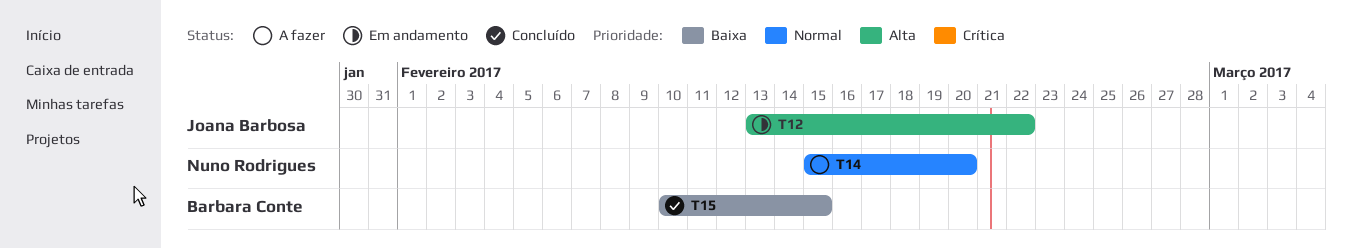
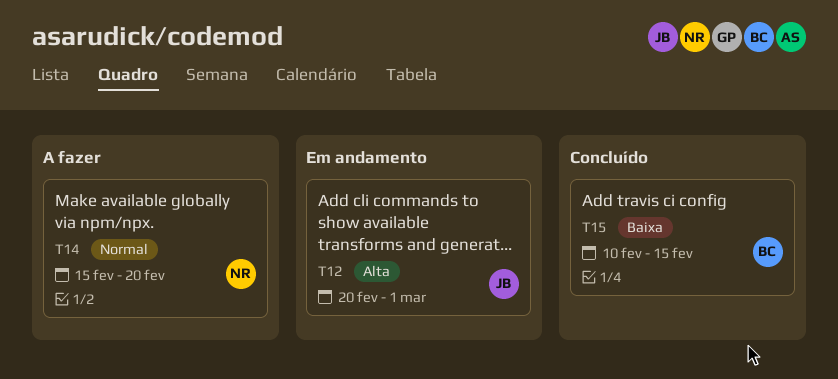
T12, start: Feb 13 -> Feb 20
T12, due: Feb 22 -> Mar 1

